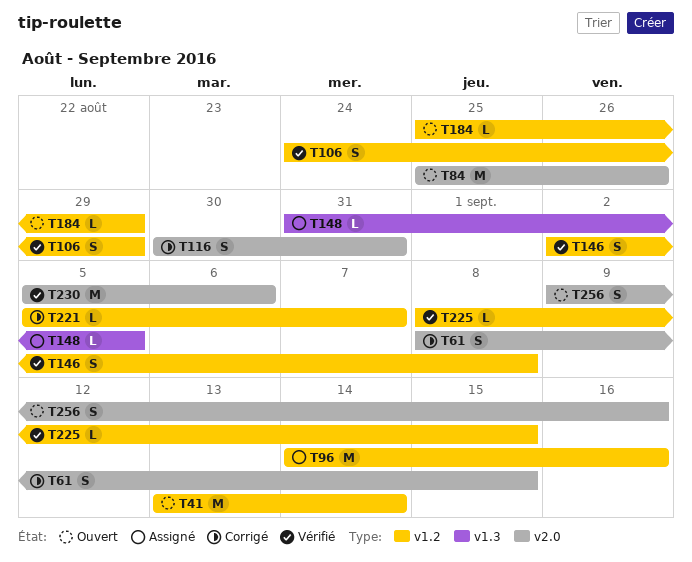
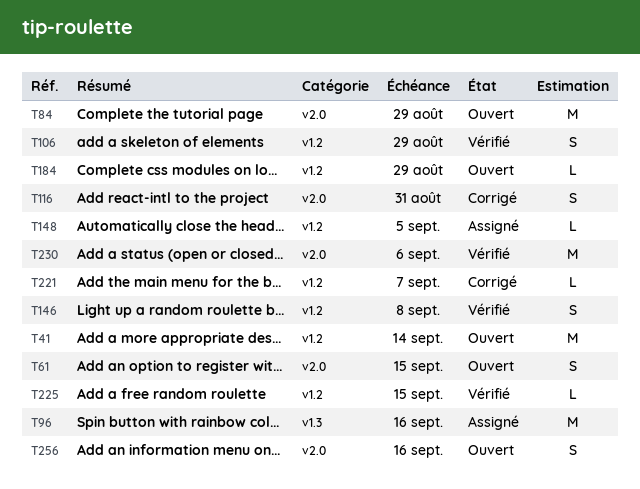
T61, status: Corrigé -> Ouvert
T84, due: Aug 26 -> Aug 29
T96, label: v1.2 -> v1.3
T148, label: v1.3 -> v1.2

